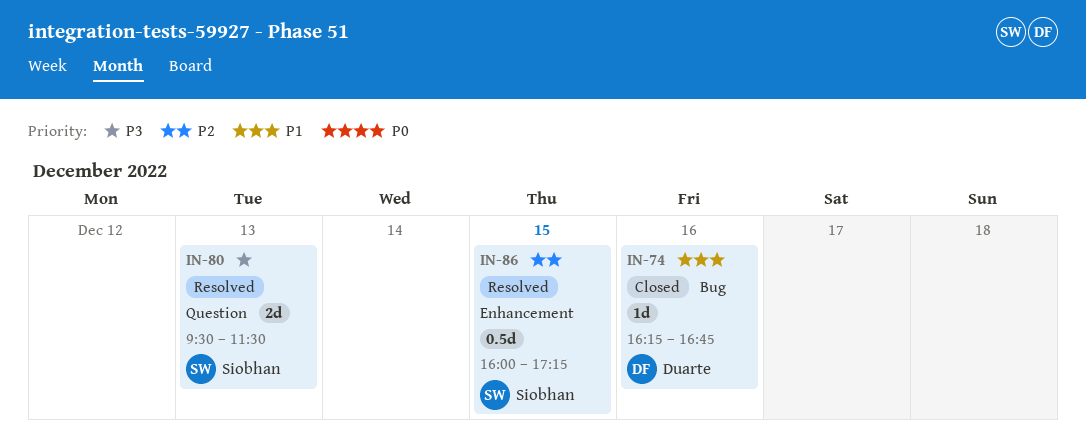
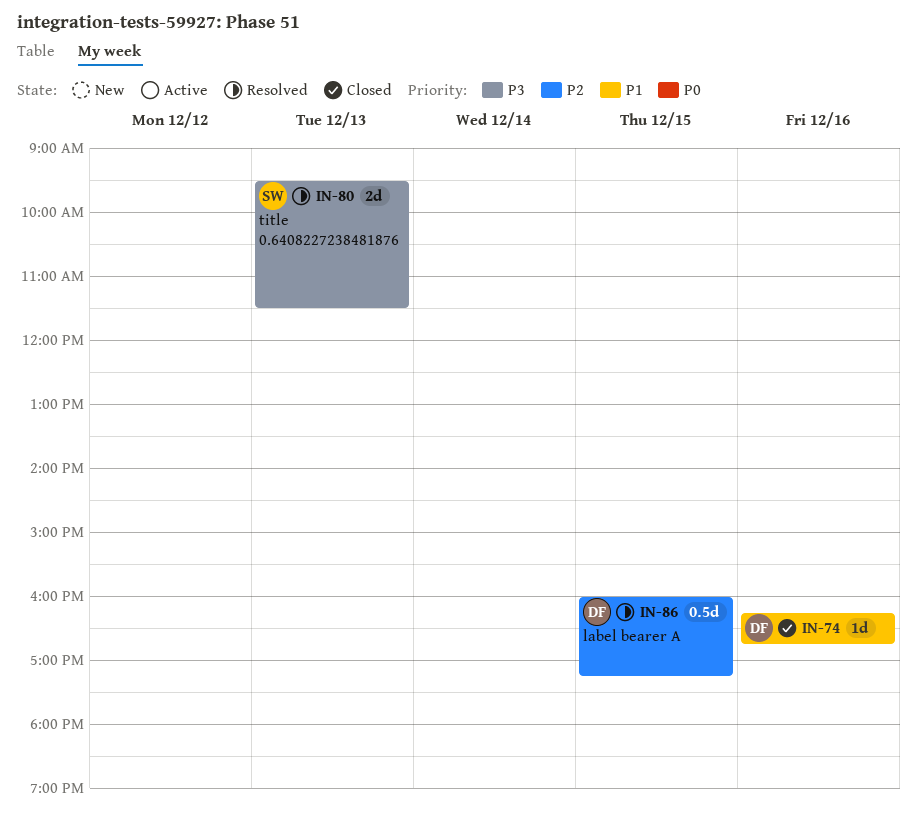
IN-86, owner: Siobhan -> Duarte

